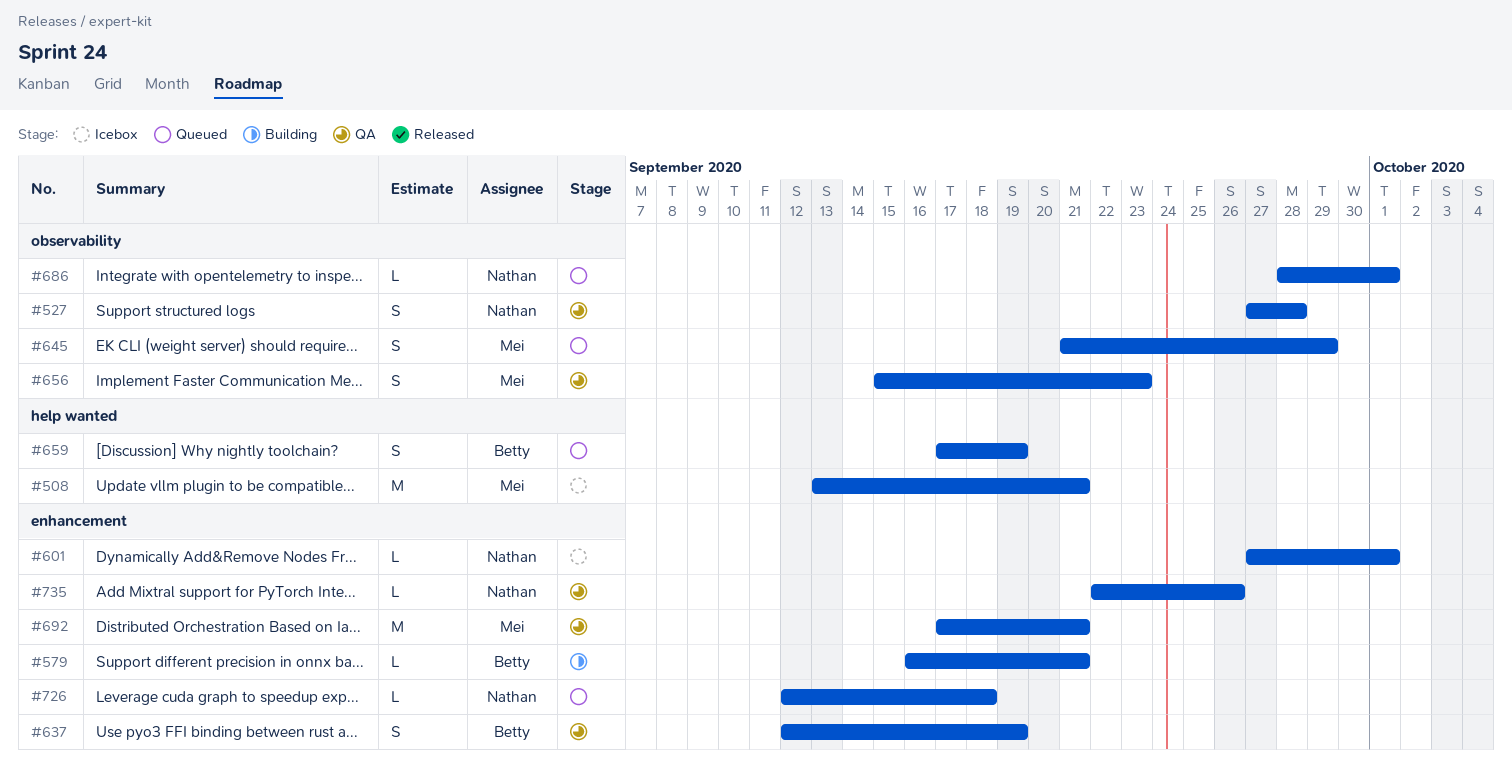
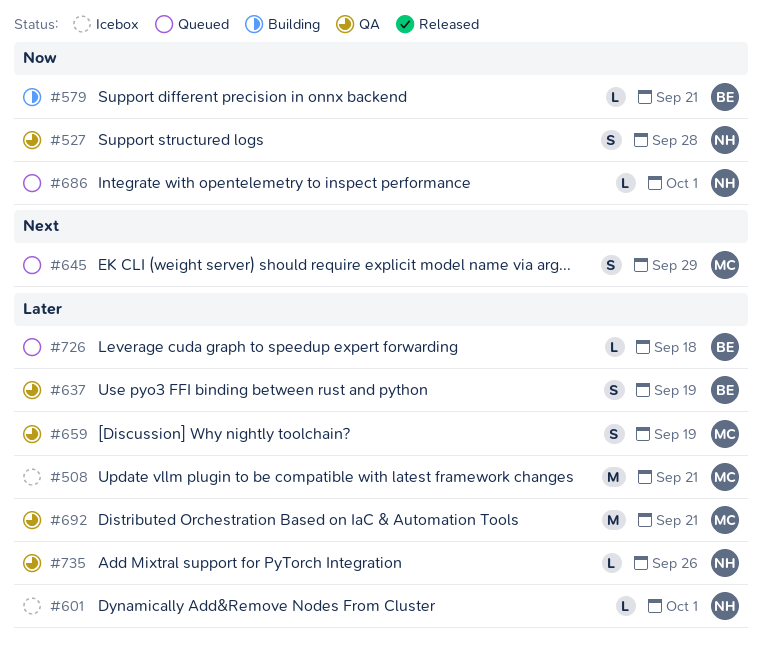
#656: present -> none
#659, status: Queued -> QA
#659, owner: Betty -> Mei
#726, owner: Nathan -> Betty

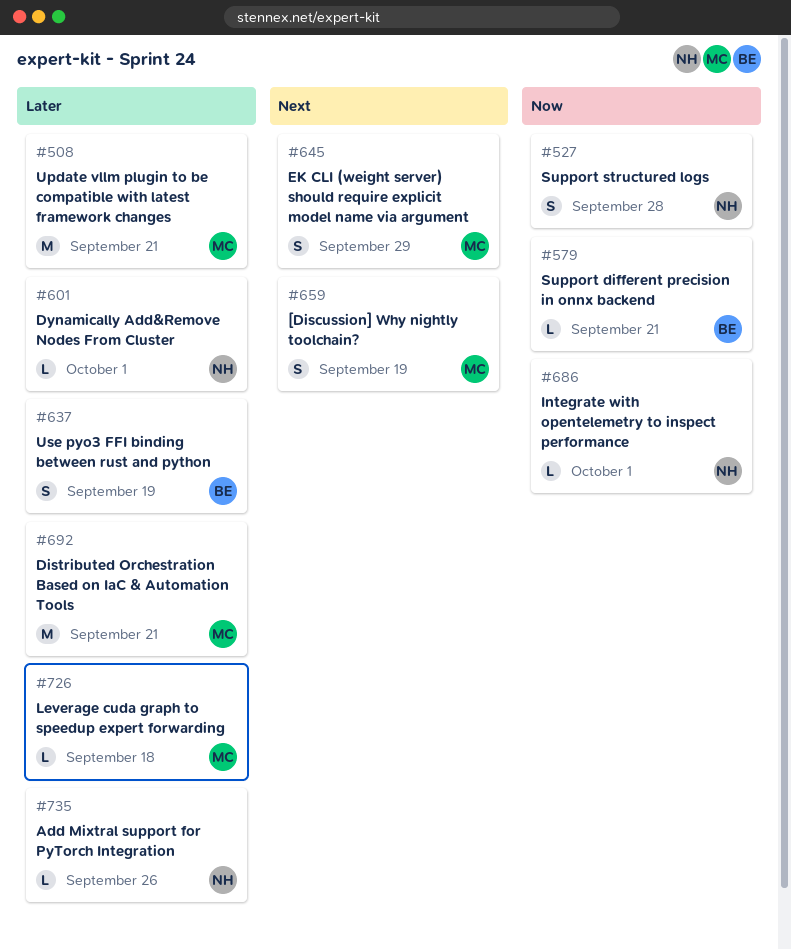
#659, priority: Later -> Next
#726, owner: BE -> MC

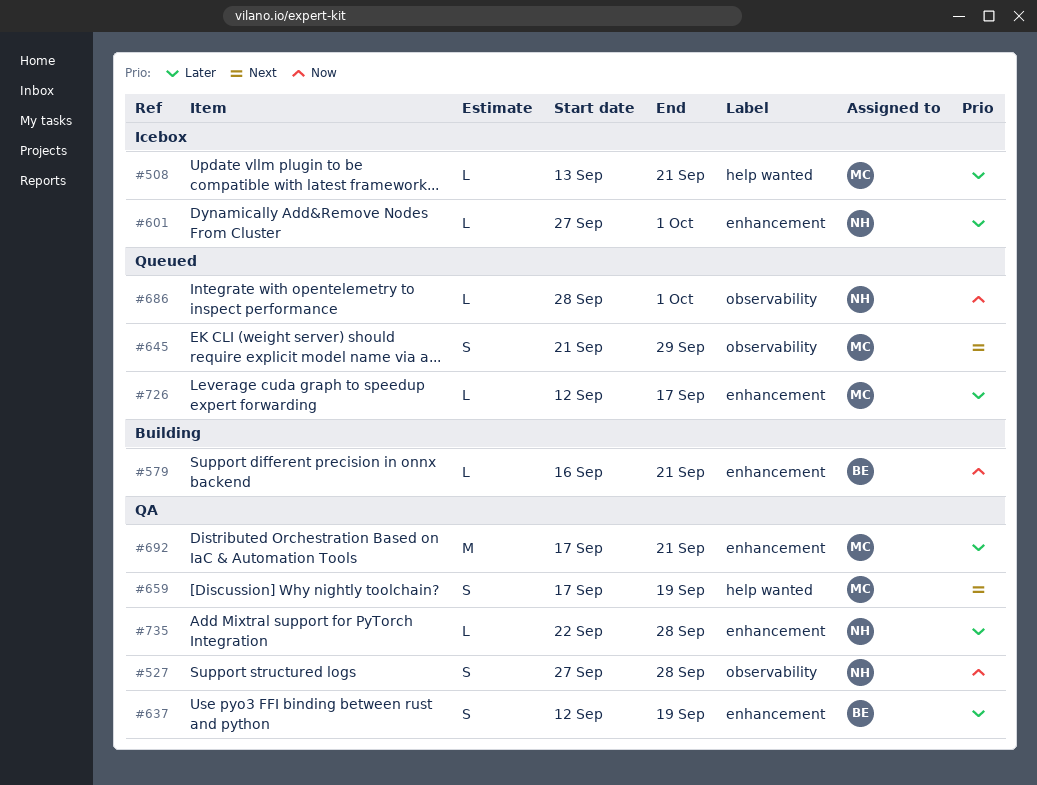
#508, estimate: M -> L
#726, due: Sep 18 -> Sep 17
#735, due: Sep 26 -> Sep 28

